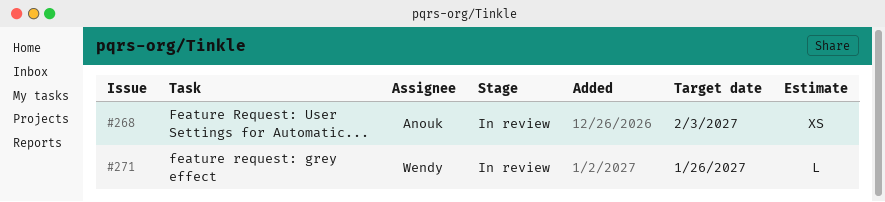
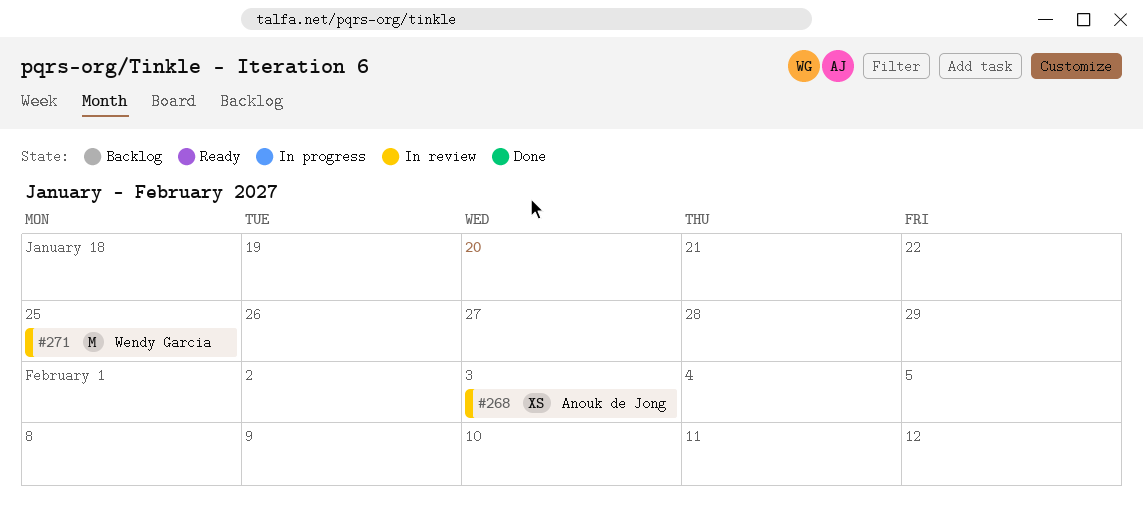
#271, estimate: L -> M
#271, due: Jan 26 -> Jan 25

